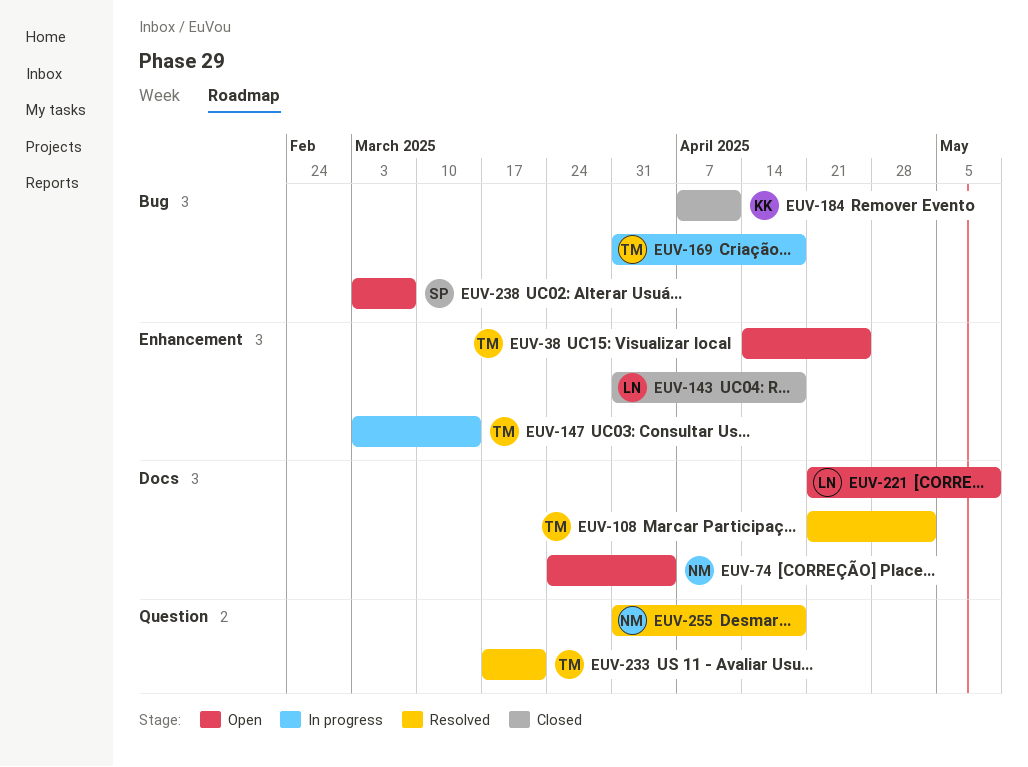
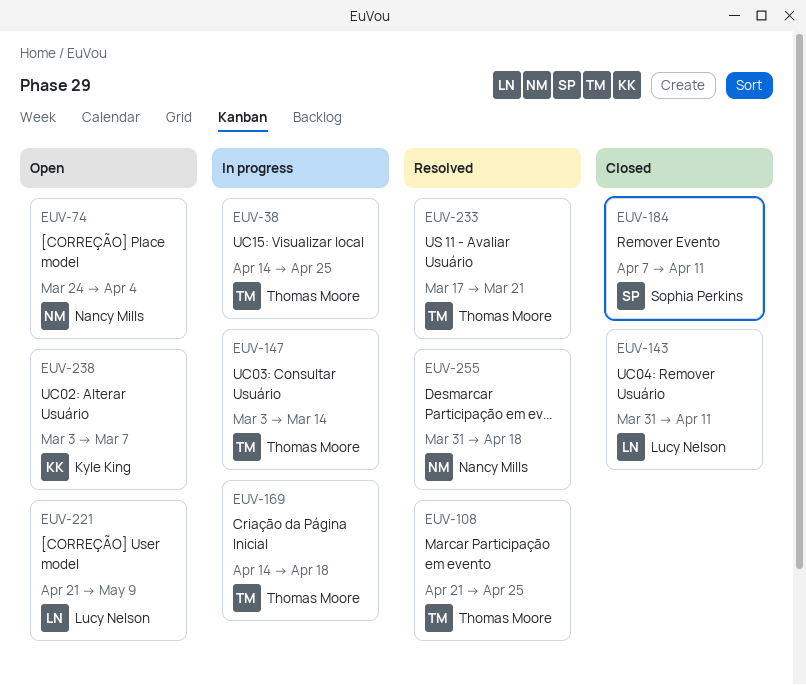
EUV-38, status: Open -> In progress
EUV-108, due: May 2 -> Apr 25
EUV-143, due: Apr 18 -> Apr 11
EUV-169, start: Mar 31 -> Apr 14
EUV-184, owner: Kyle King -> Sophia Perkins
EUV-238, owner: Sophia Perkins -> Kyle King

